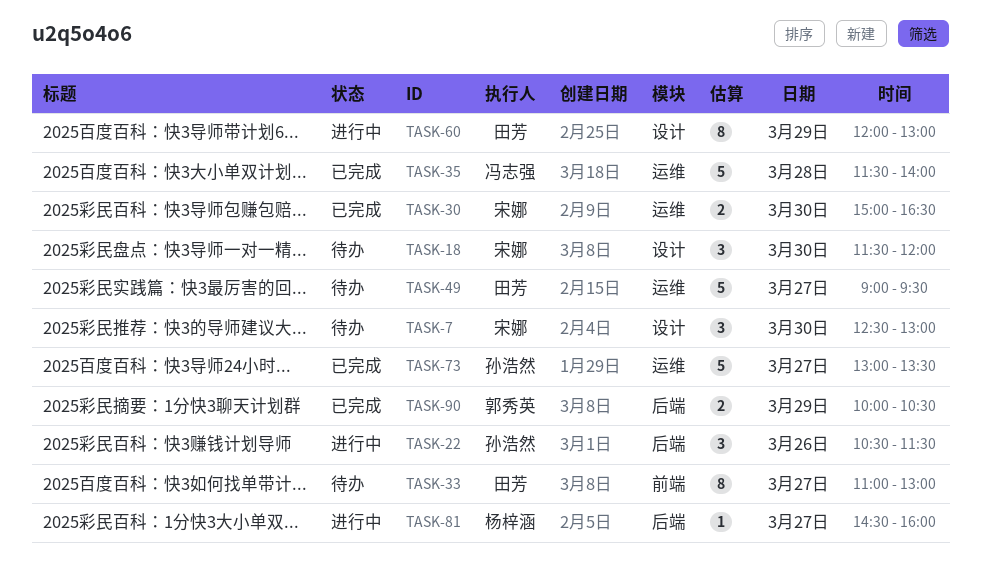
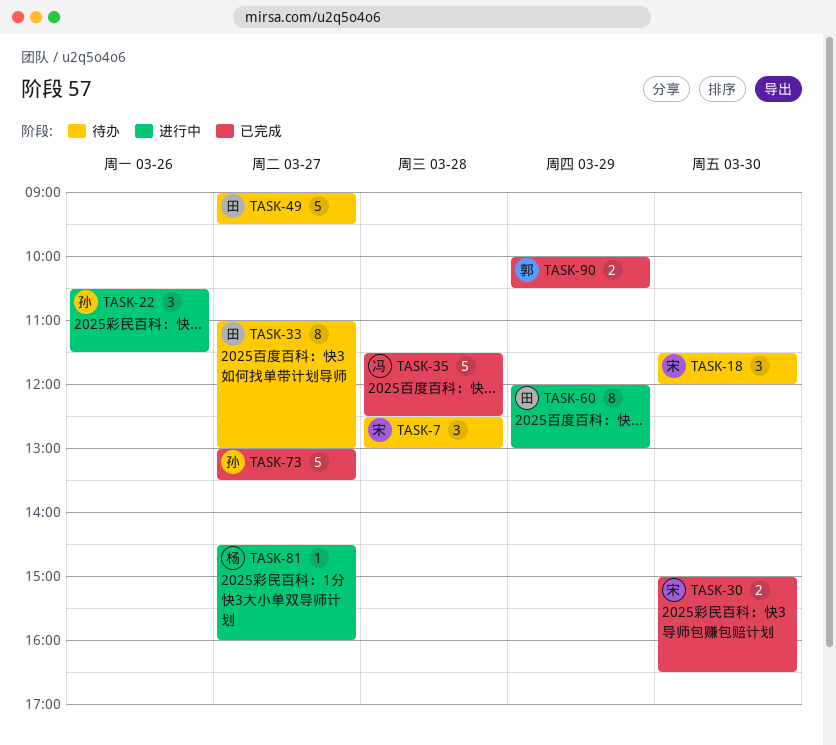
TASK-7, day: Mar 30 -> Mar 28
TASK-35, ends: 14:00 -> 12:30

